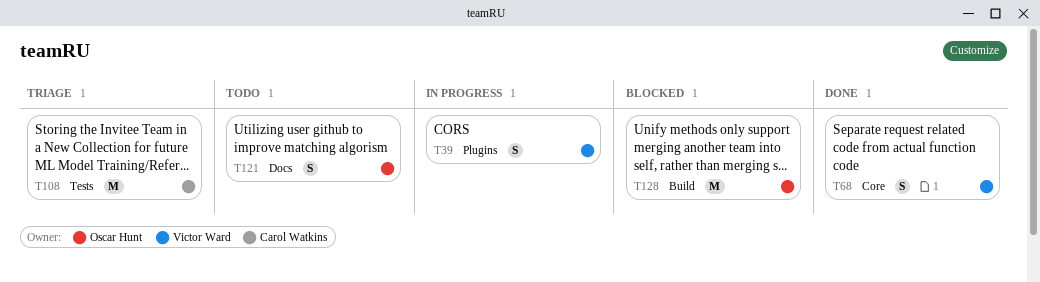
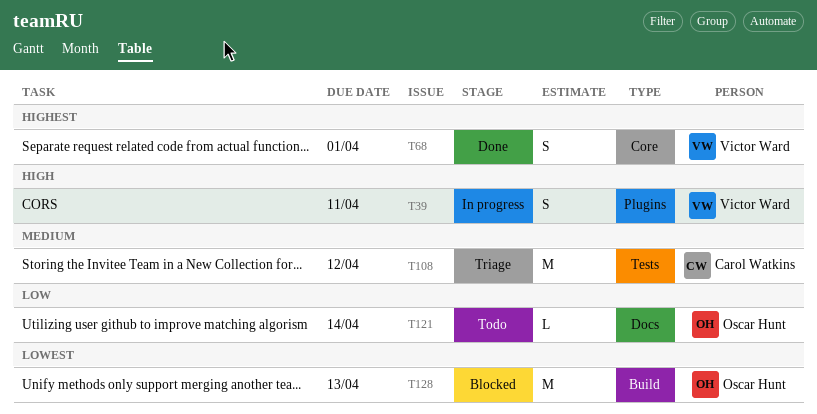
T121, estimate: S -> L

